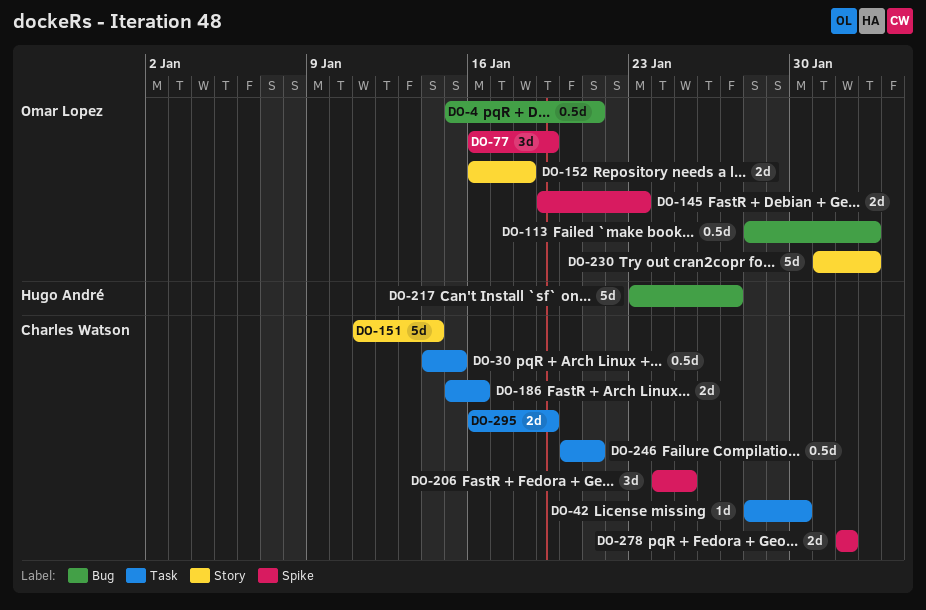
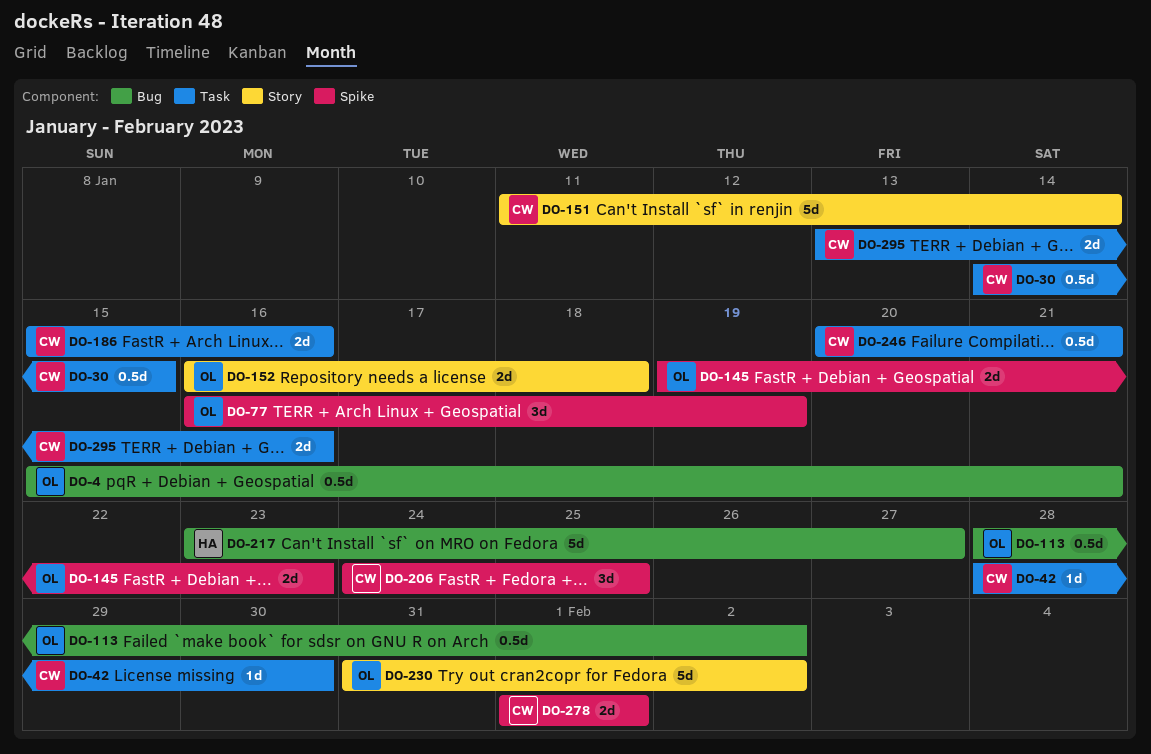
DO-295, start: Jan 16 -> Jan 13
DO-295, due: Jan 19 -> Jan 16

